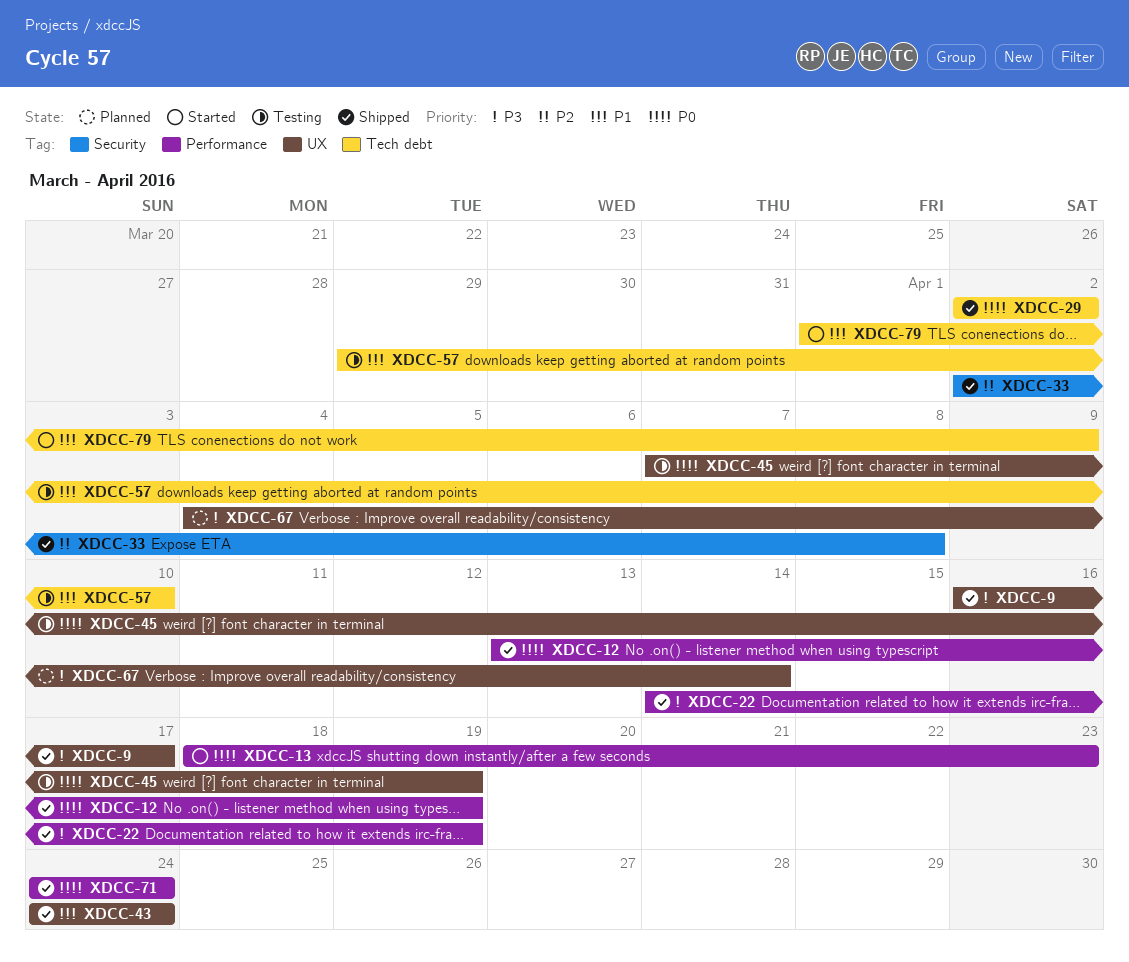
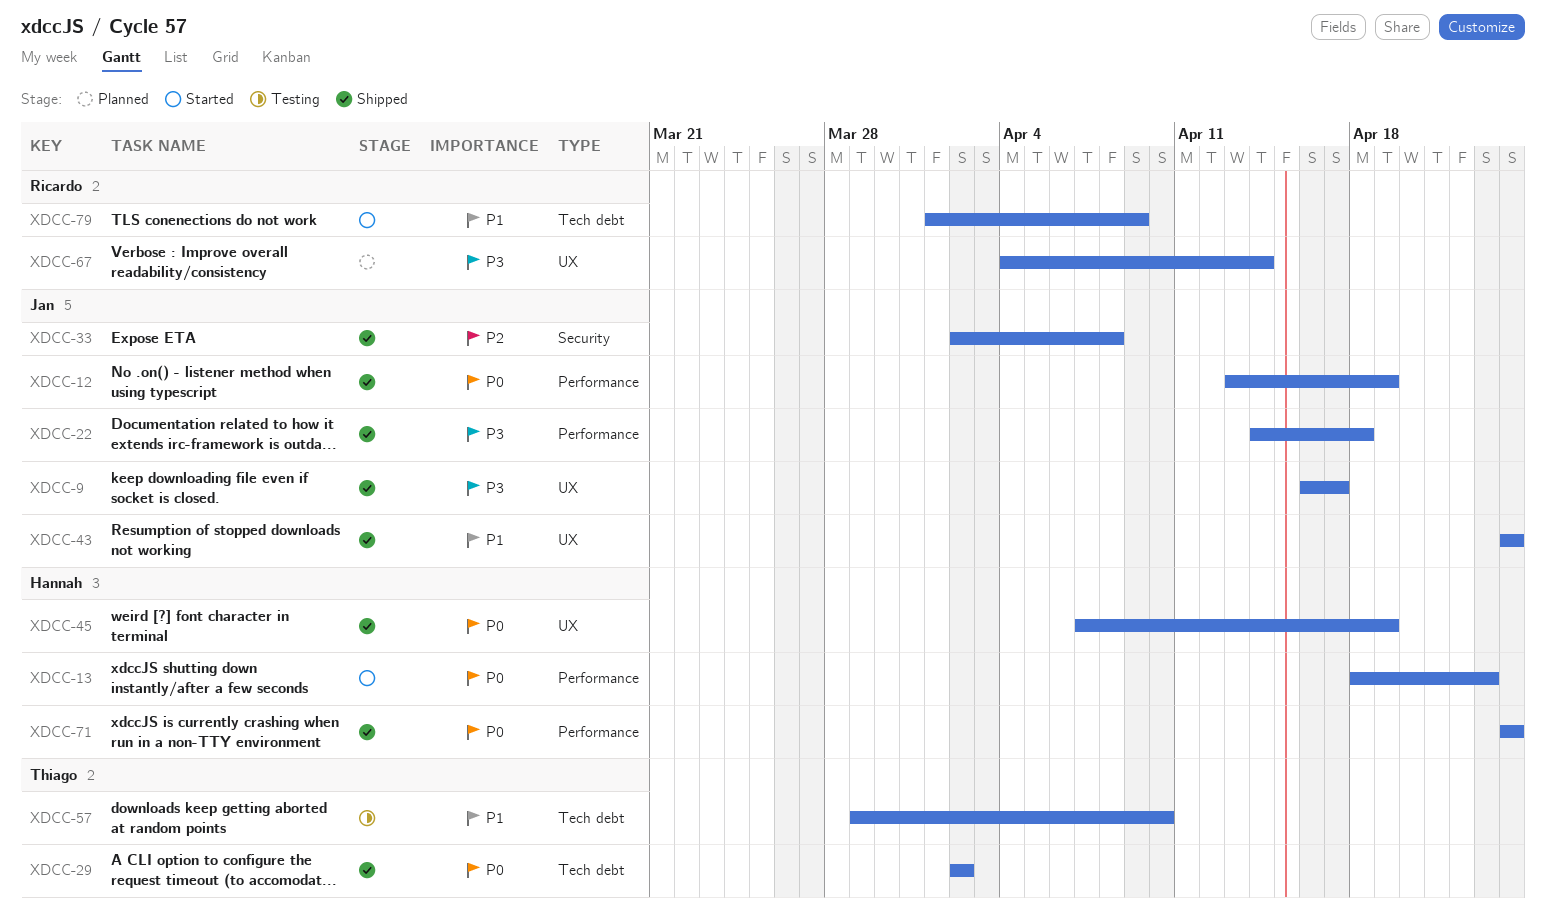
XDCC-22, due: Apr 19 -> Apr 18
XDCC-45, status: Testing -> Shipped

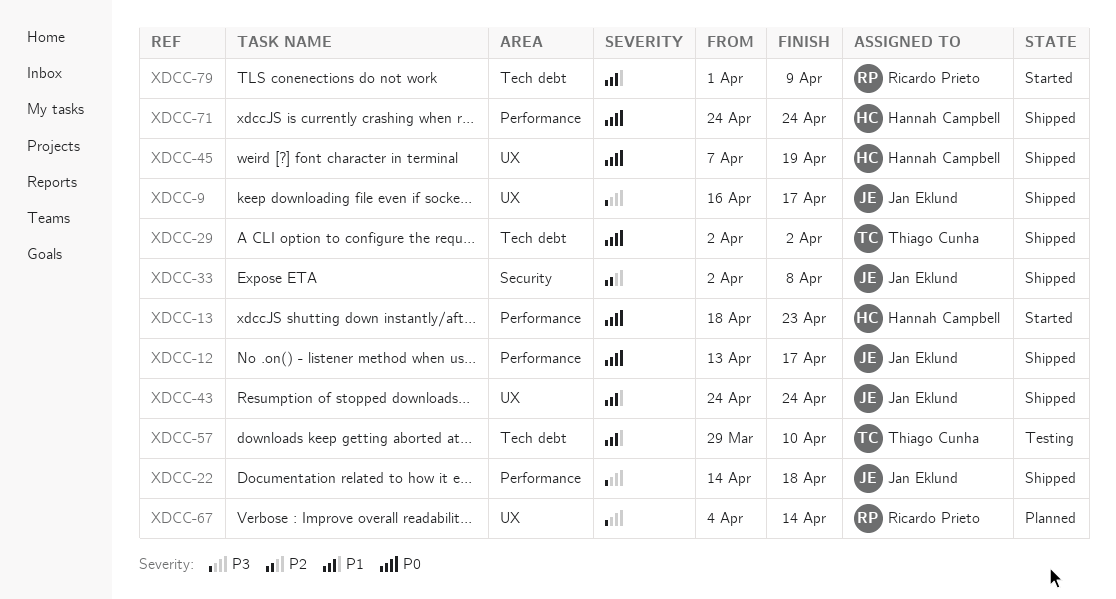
XDCC-12, due: Apr 19 -> Apr 17

